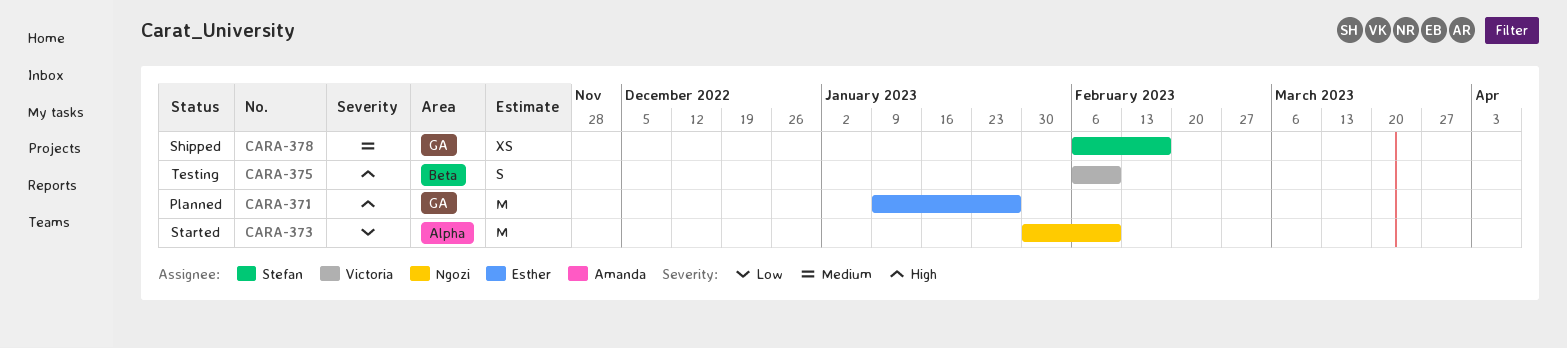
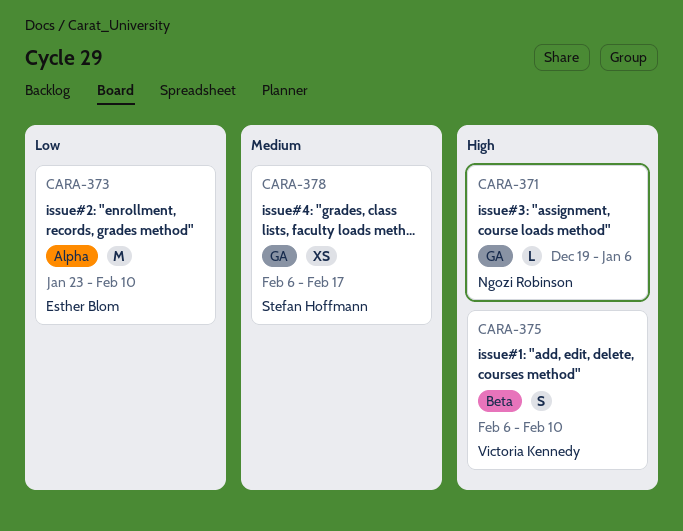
CARA-371, owner: Esther Blom -> Ngozi Robinson
CARA-371, estimate: M -> L
CARA-371, start: Jan 9 -> Dec 19
CARA-371, due: Jan 27 -> Jan 6
CARA-373, owner: Ngozi Robinson -> Esther Blom
CARA-373, start: Jan 30 -> Jan 23

